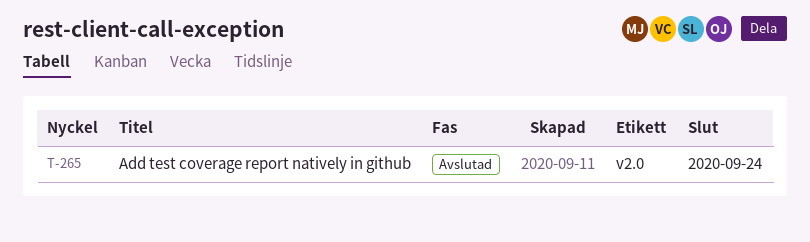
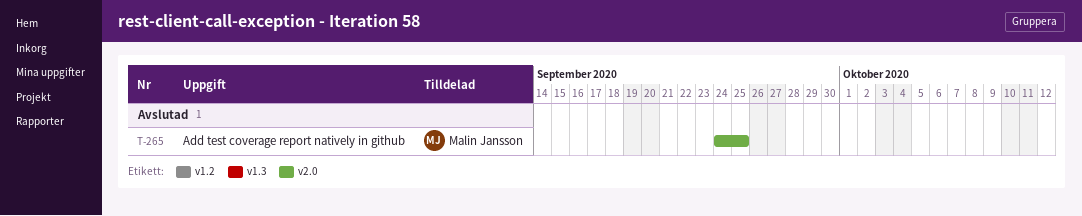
T-265, due: Sep 24 -> Sep 25

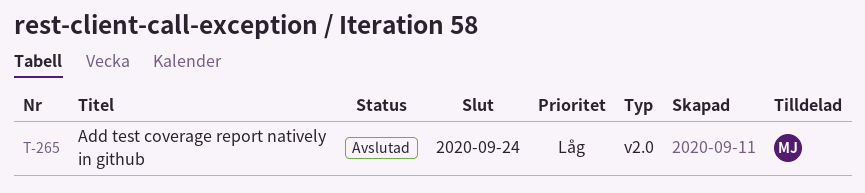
T-265, due: Sep 25 -> Sep 24

